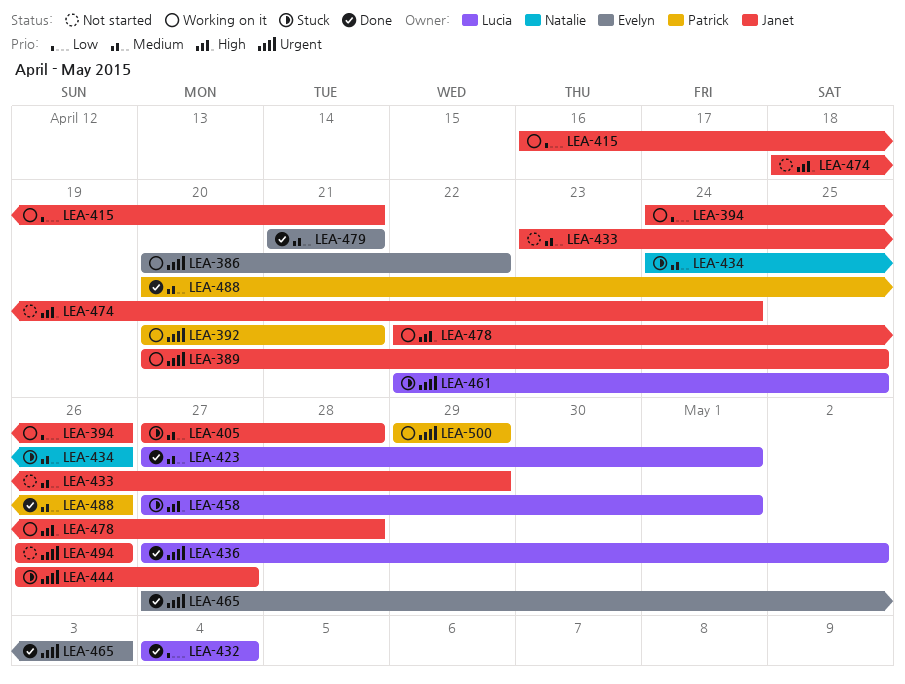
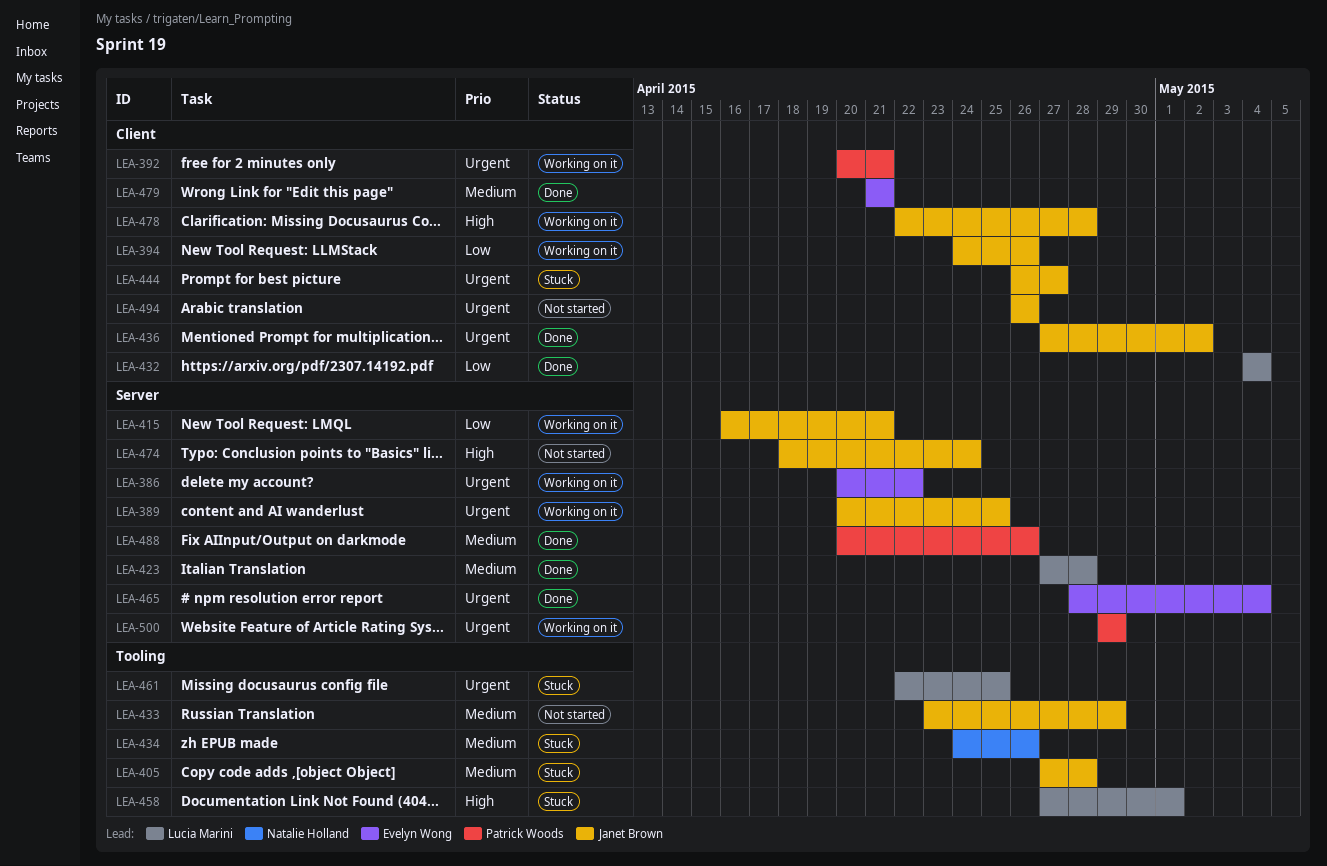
LEA-423, due: May 1 -> Apr 28
LEA-436, owner: Lucia Marini -> Janet Brown
LEA-465, start: Apr 27 -> Apr 28
LEA-465, due: May 3 -> May 4

